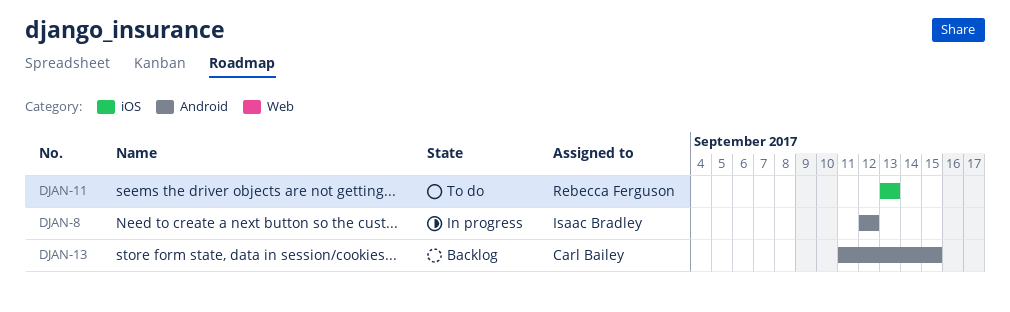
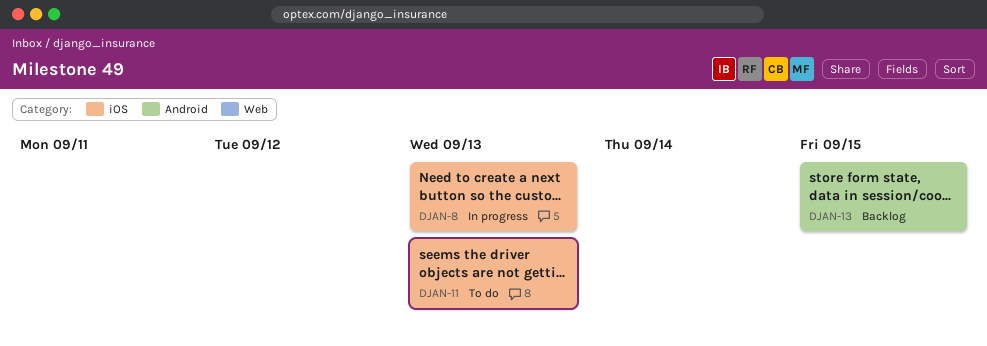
DJAN-8, label: Android -> iOS
DJAN-8, due: Sep 12 -> Sep 13

